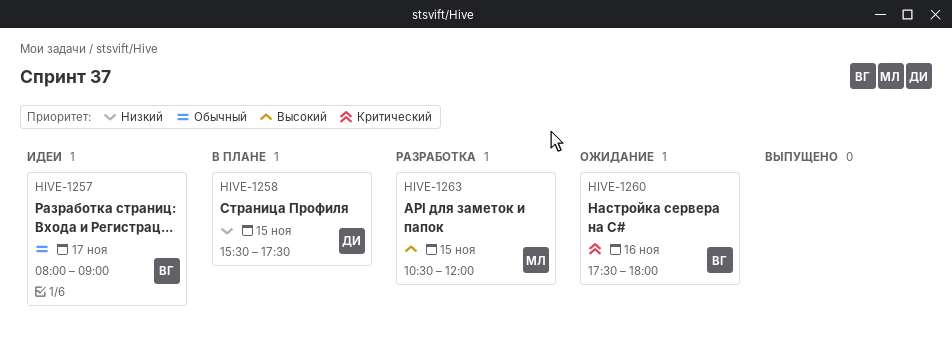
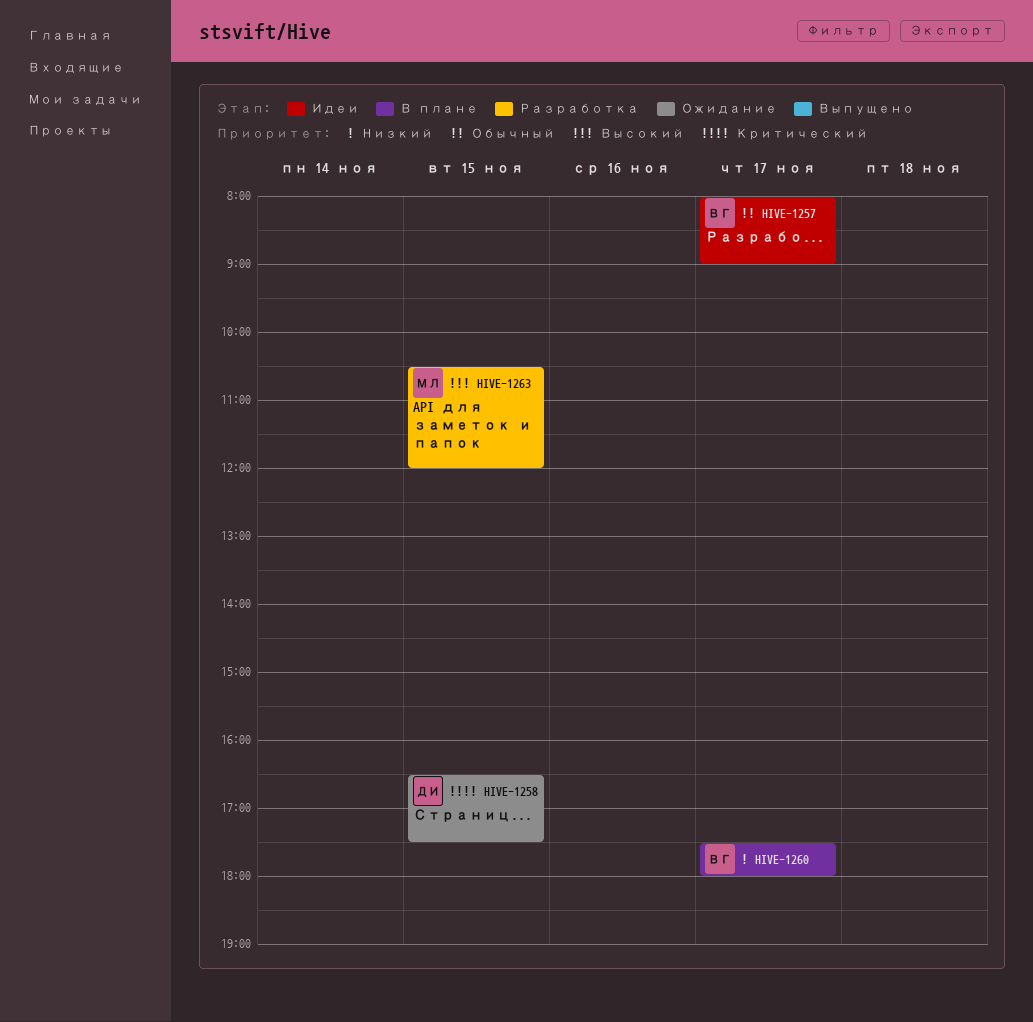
HIVE-1258, status: В плане -> Ожидание
HIVE-1258, priority: Низкий -> Критический
HIVE-1258, begins: 15:30 -> 16:30
HIVE-1260, status: Ожидание -> В плане
HIVE-1260, priority: Критический -> Низкий
HIVE-1260, day: Nov 16 -> Nov 17

